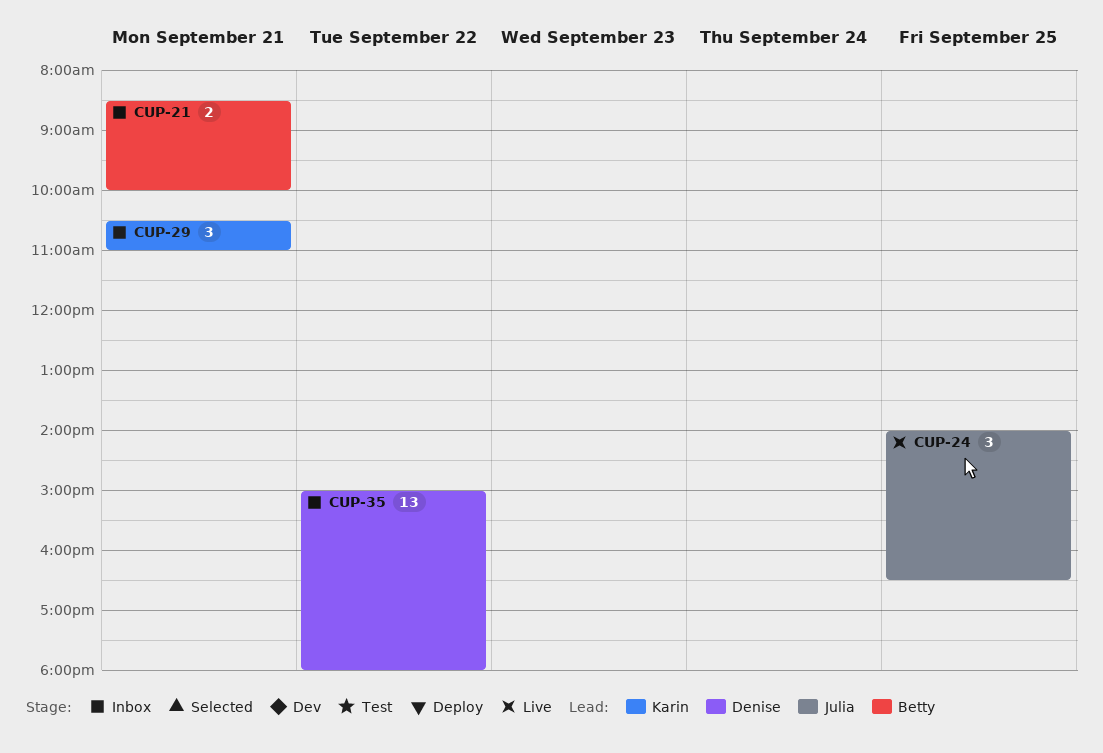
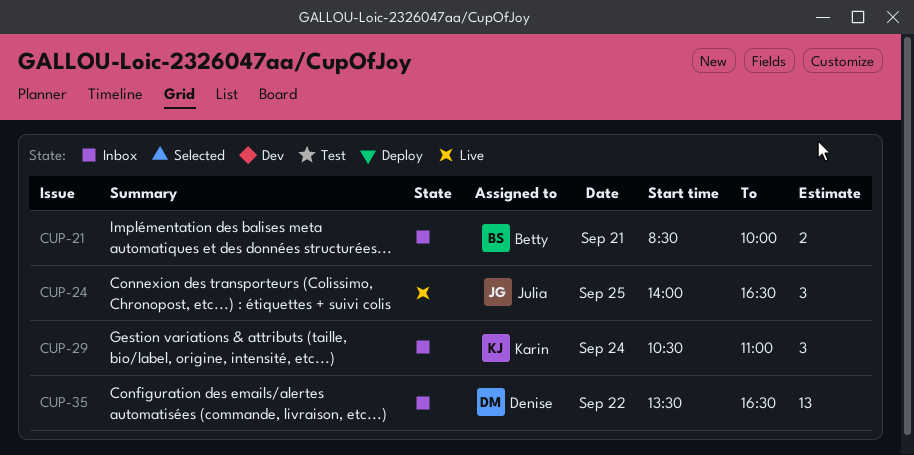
CUP-29, day: Sep 21 -> Sep 24
CUP-35, begins: 15:00 -> 13:30
CUP-35, ends: 18:00 -> 16:30

